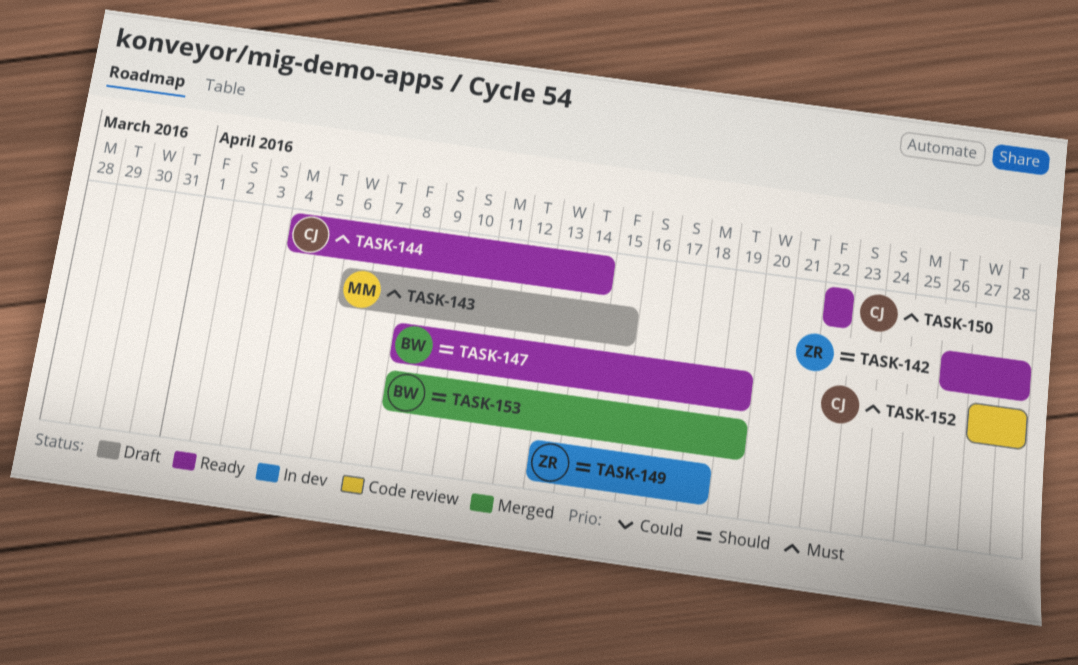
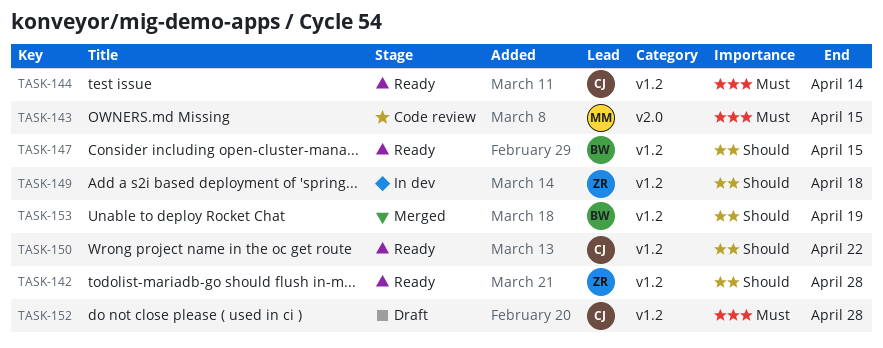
TASK-143, status: Draft -> Code review
TASK-147, due: Apr 19 -> Apr 15
TASK-150, priority: Must -> Should
TASK-152, status: Code review -> Draft

